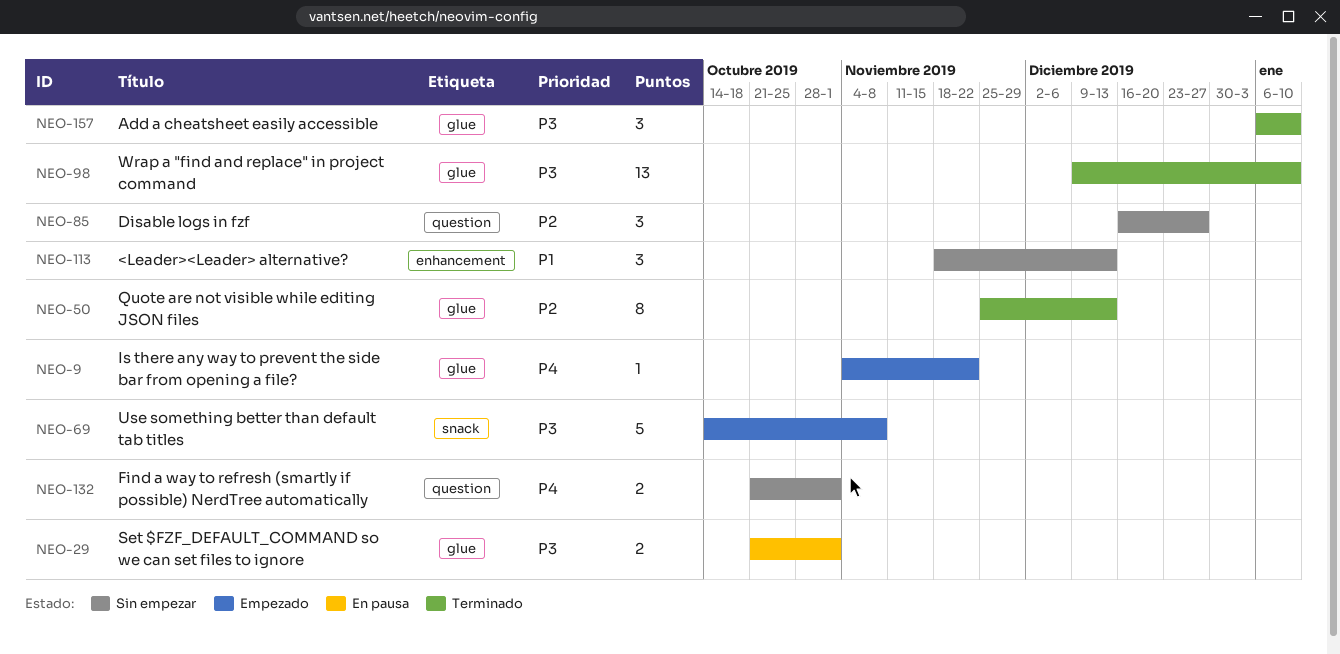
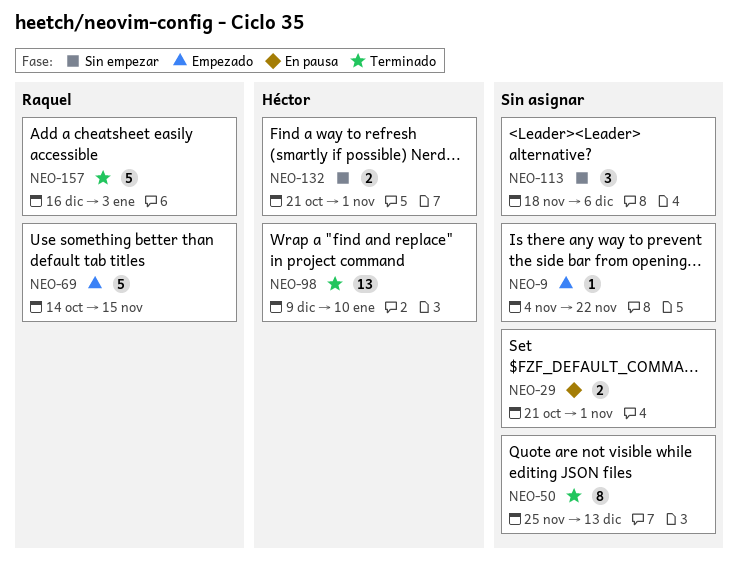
NEO-69, due: Nov 8 -> Nov 15
NEO-85: present -> none
NEO-113, due: Dec 13 -> Dec 6
NEO-157, estimate: 3 -> 5
NEO-157, start: Jan 6 -> Dec 16
NEO-157, due: Jan 10 -> Jan 3

